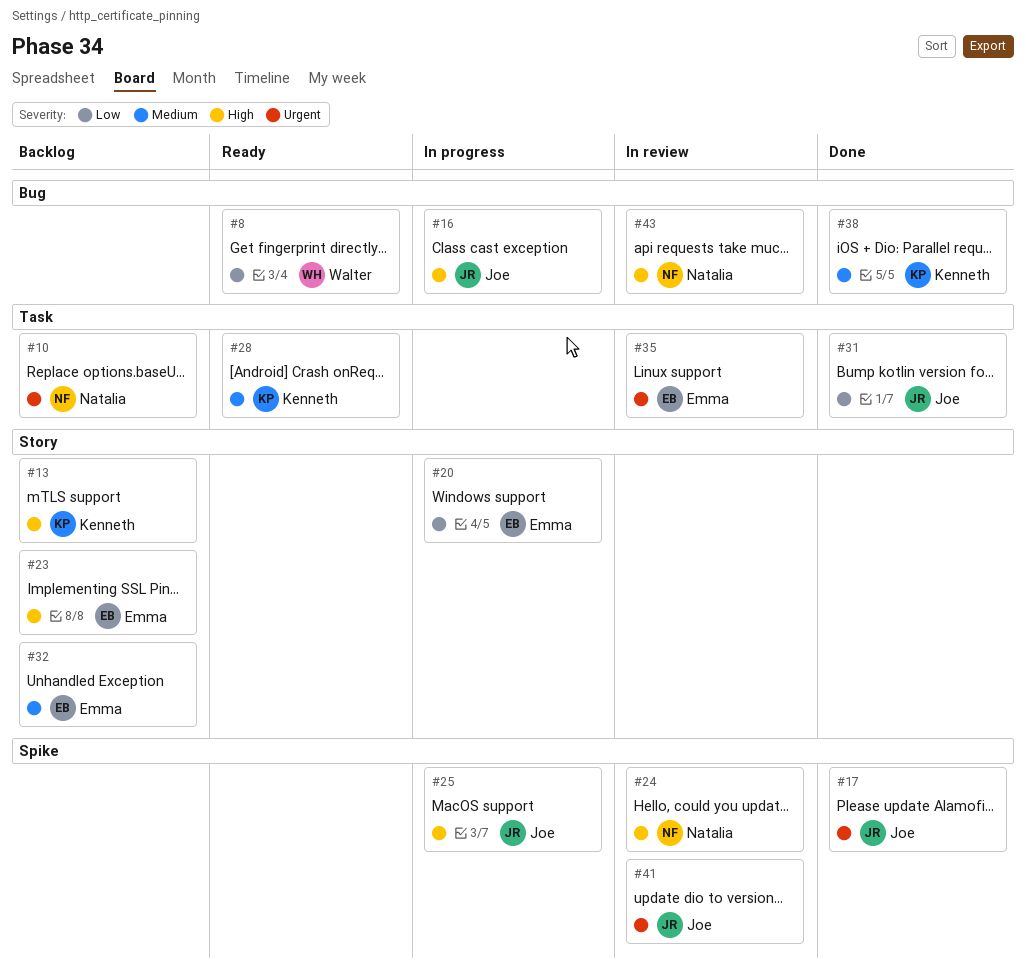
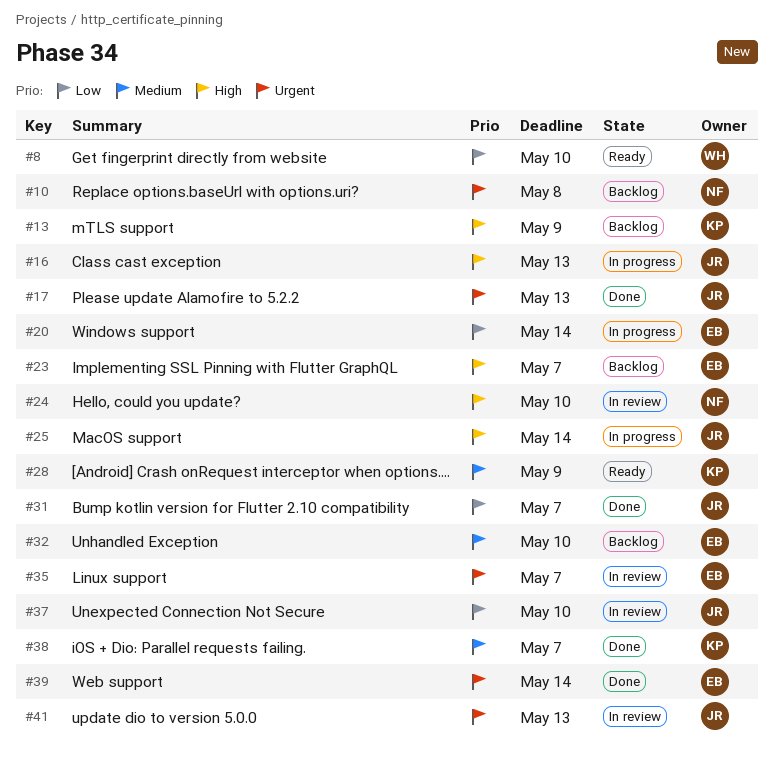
#37: none -> present
#39: none -> present
#43: present -> none

